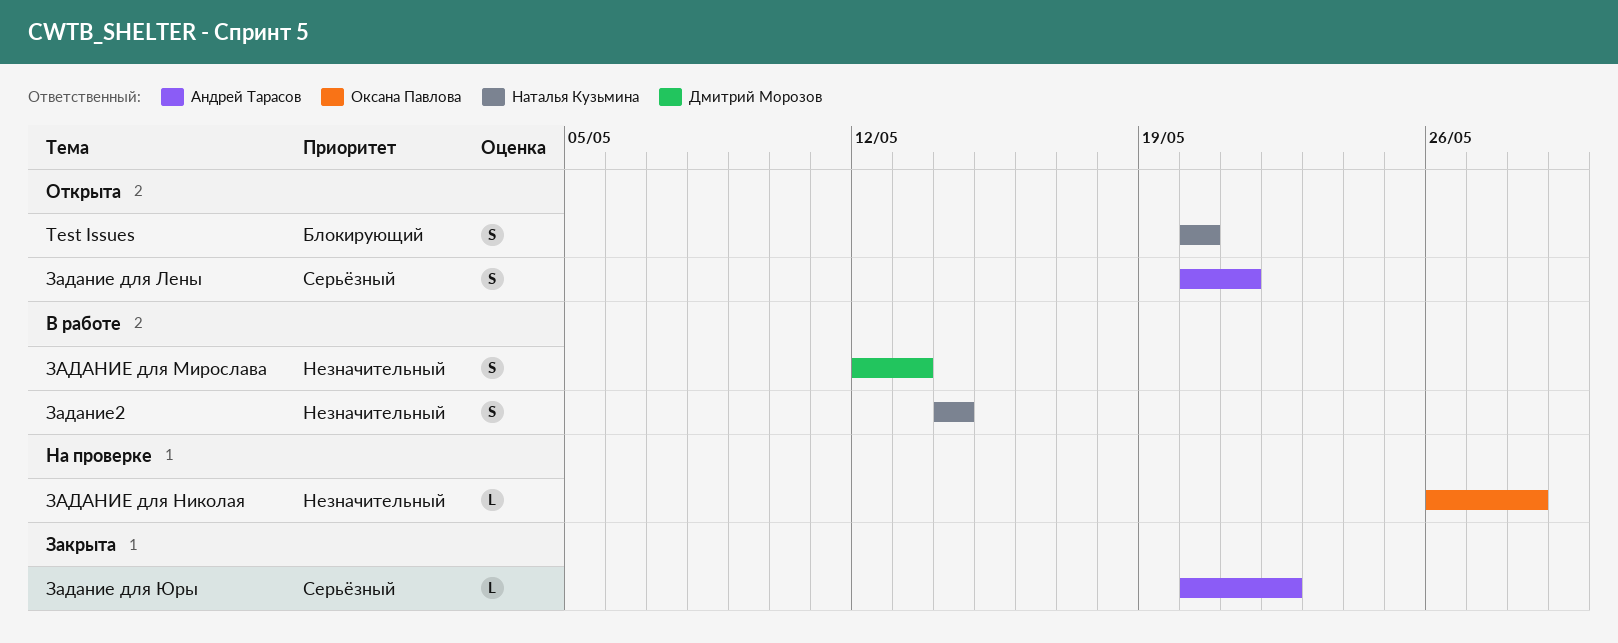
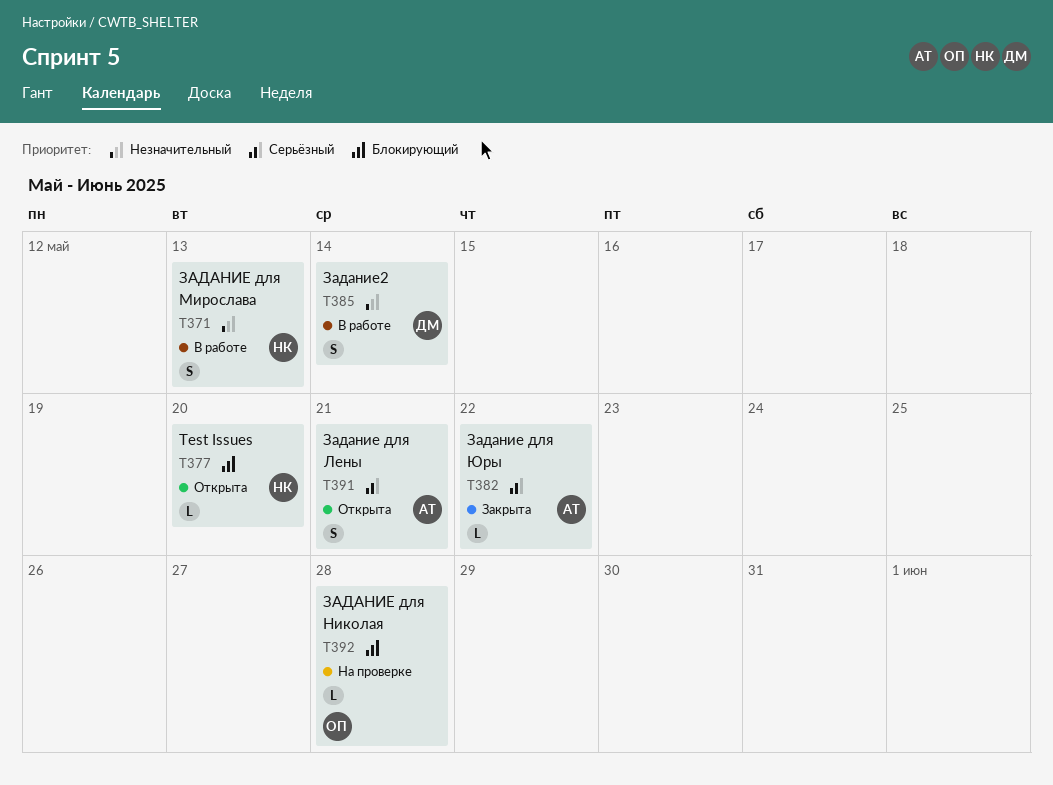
Test Issues, estimate: S -> L
ЗАДАНИЕ для Мирослава, owner: Дмитрий Морозов -> Наталья Кузьмина
ЗАДАНИЕ для Николая, priority: Незначительный -> Блокирующий
Задание2, owner: Наталья Кузьмина -> Дмитрий Морозов

